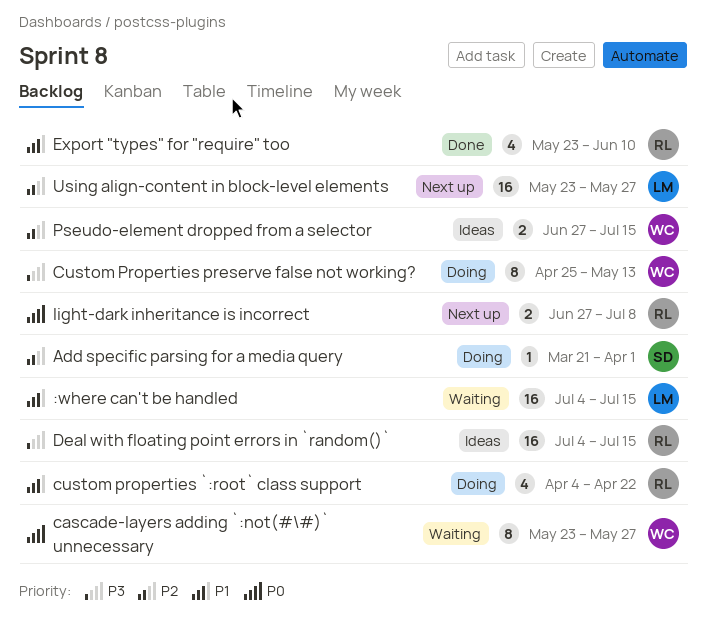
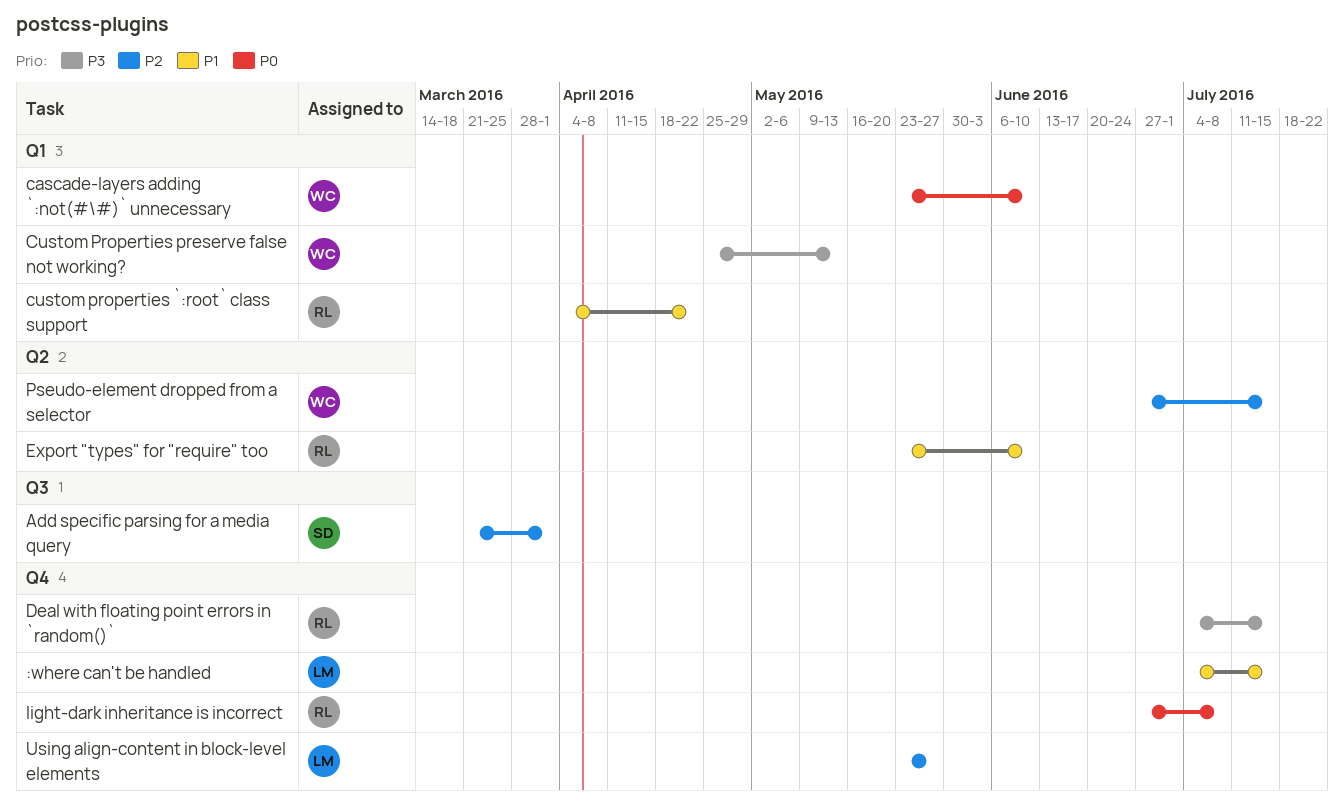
cascade-layers adding `:not(#\#)` unnecessary, due: May 27 -> Jun 10

